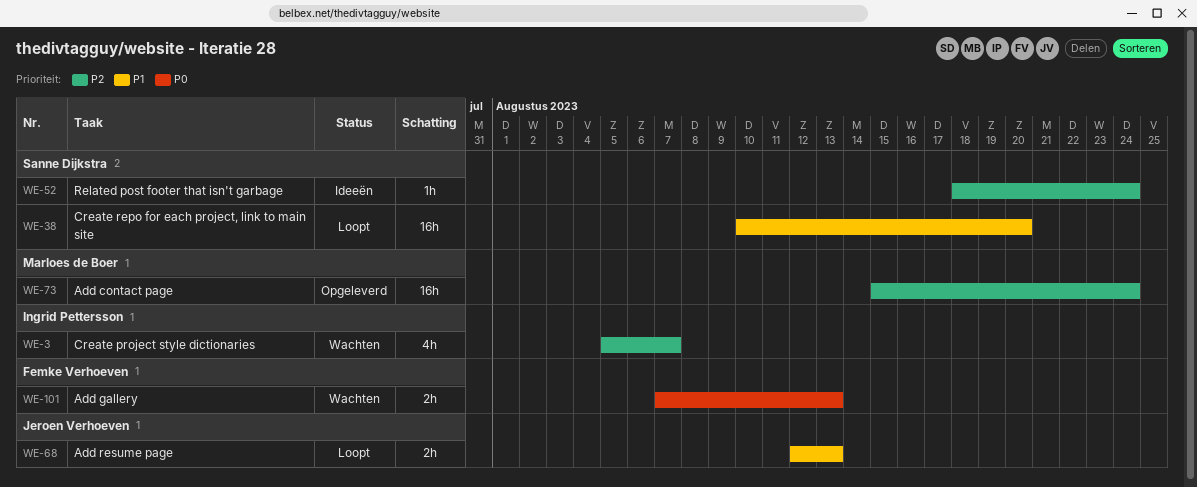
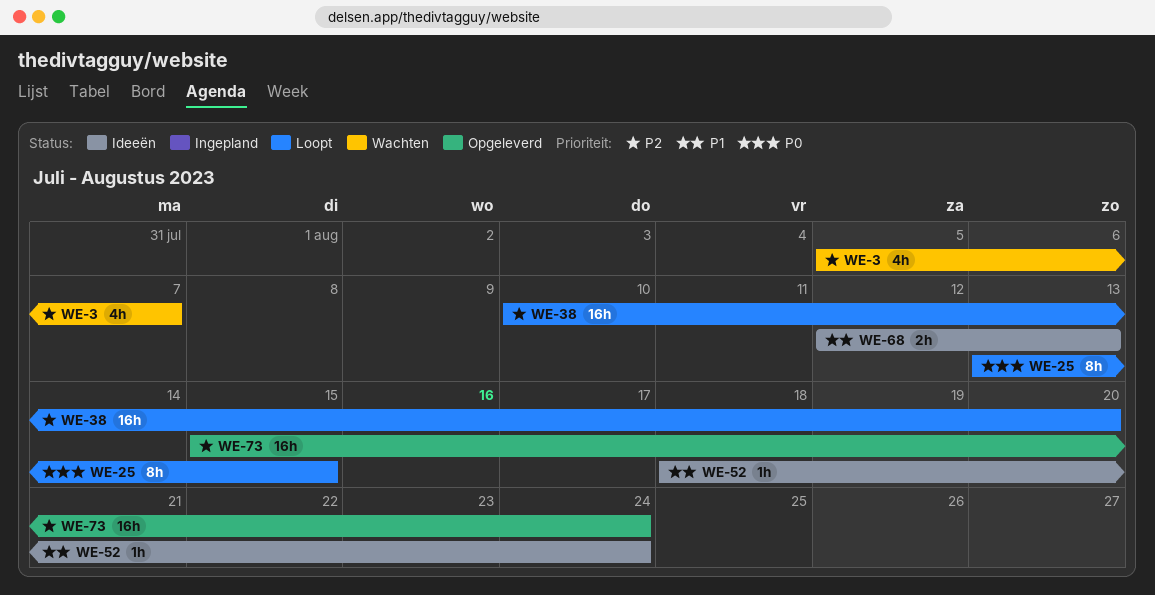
WE-25: none -> present
WE-38, priority: P1 -> P2
WE-52, priority: P2 -> P1
WE-68, status: Loopt -> Ideeën
WE-101: present -> none

